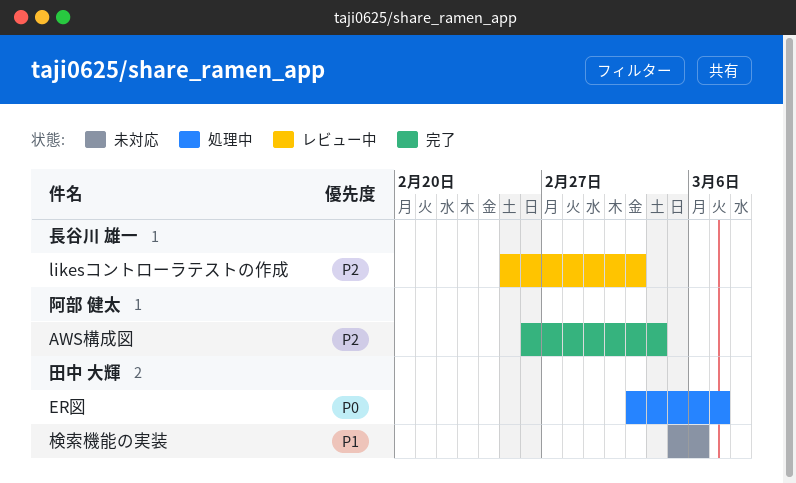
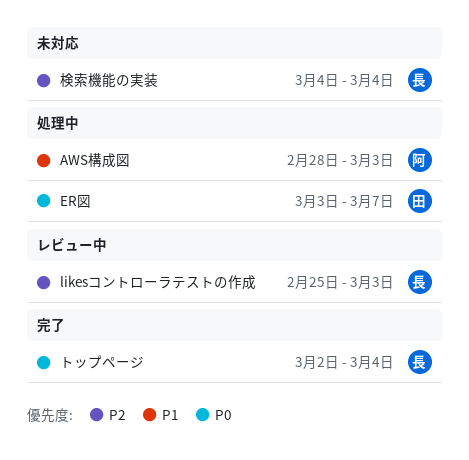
AWS構成図, status: 完了 -> 処理中
AWS構成図, priority: P2 -> P1
AWS構成図, start: Feb 26 -> Feb 28
AWS構成図, due: Mar 4 -> Mar 3
トップページ: none -> present
検索機能の実装, owner: 田中 大輝 -> 長谷川 雄一
検索機能の実装, priority: P1 -> P2
検索機能の実装, start: Mar 5 -> Mar 4
検索機能の実装, due: Mar 6 -> Mar 4

